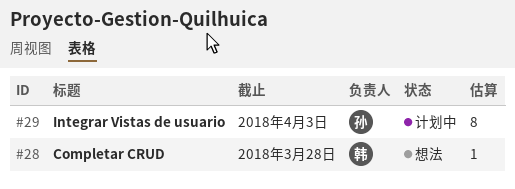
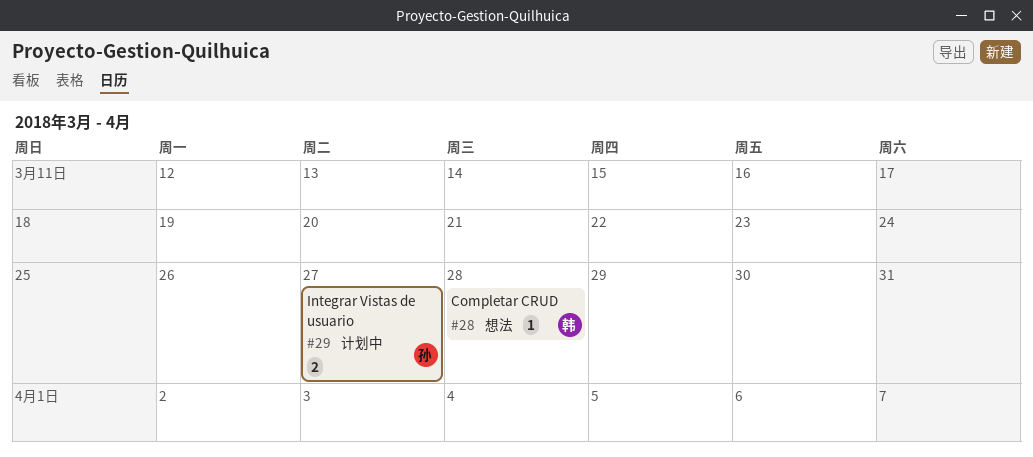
#29, estimate: 8 -> 2
#29, due: Apr 3 -> Mar 27

